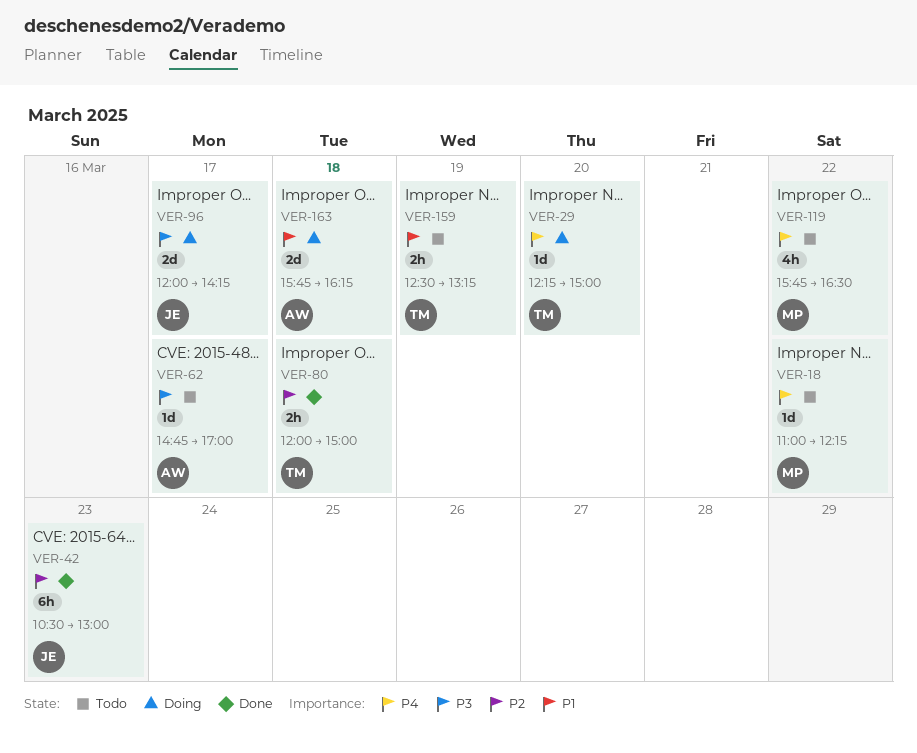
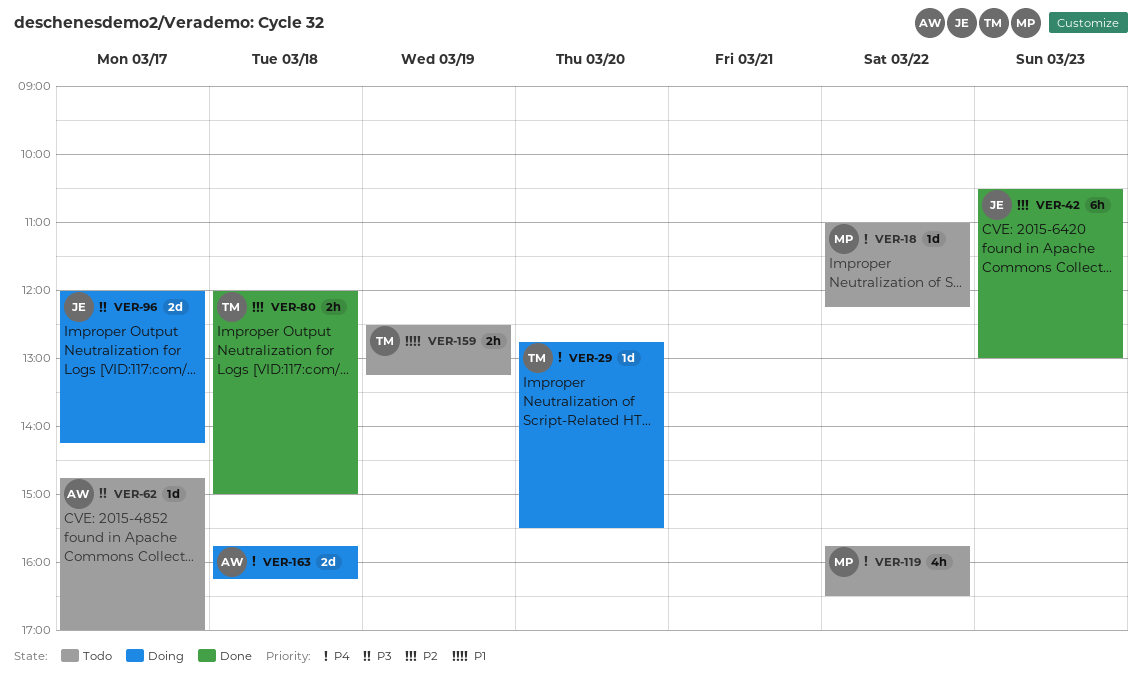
VER-29, begins: 12:15 -> 12:45
VER-29, ends: 15:00 -> 15:30
VER-163, priority: P1 -> P4

